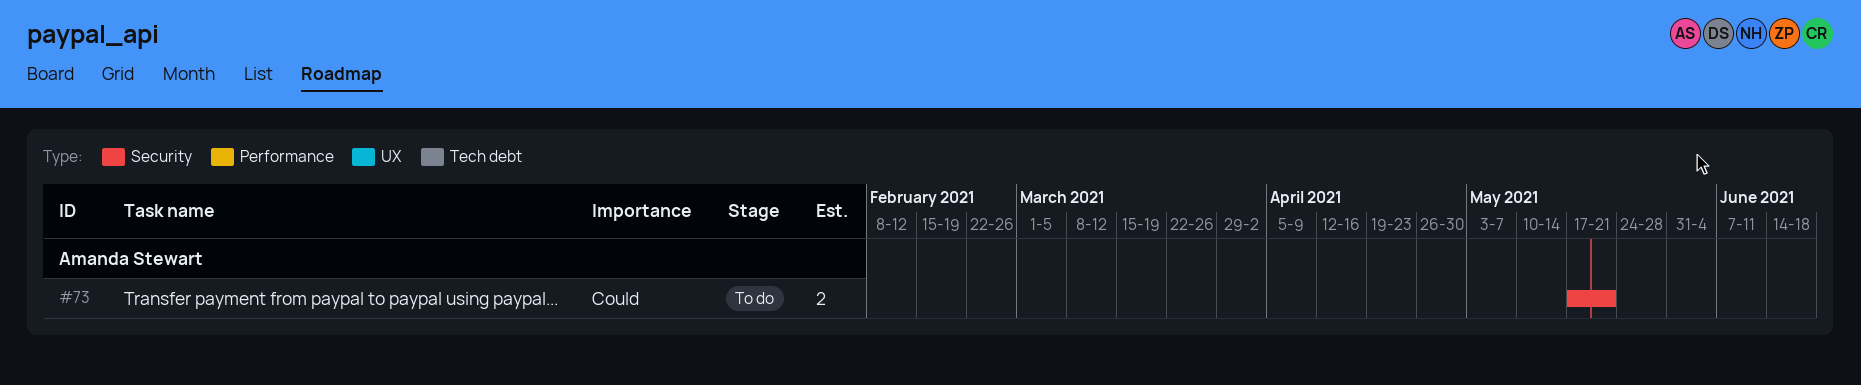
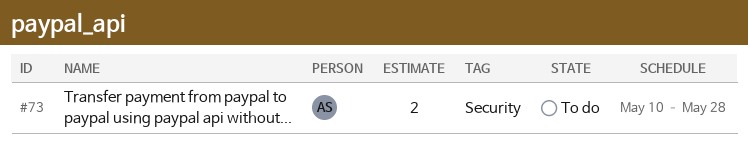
#73, start: May 17 -> May 10
#73, due: May 21 -> May 28

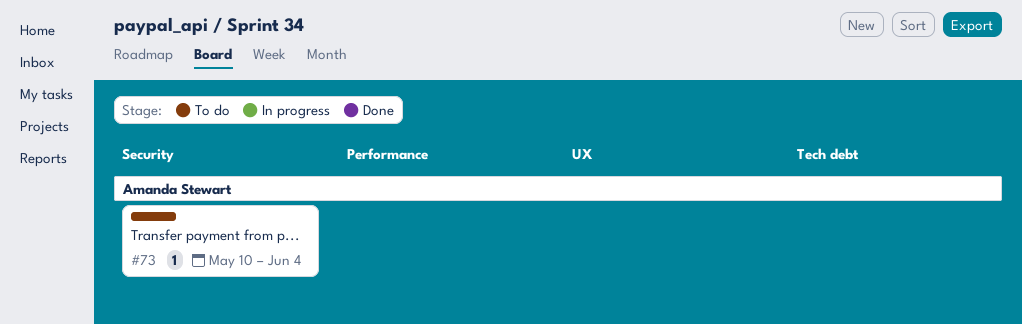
#73, estimate: 2 -> 1
#73, due: May 28 -> Jun 4

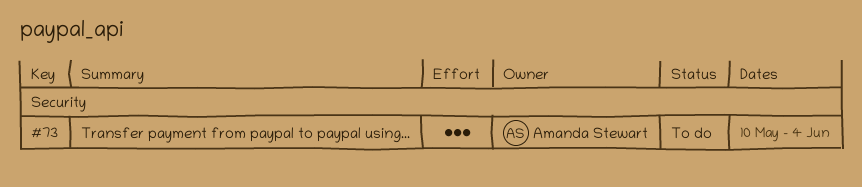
#73, estimate: 1 -> 3

